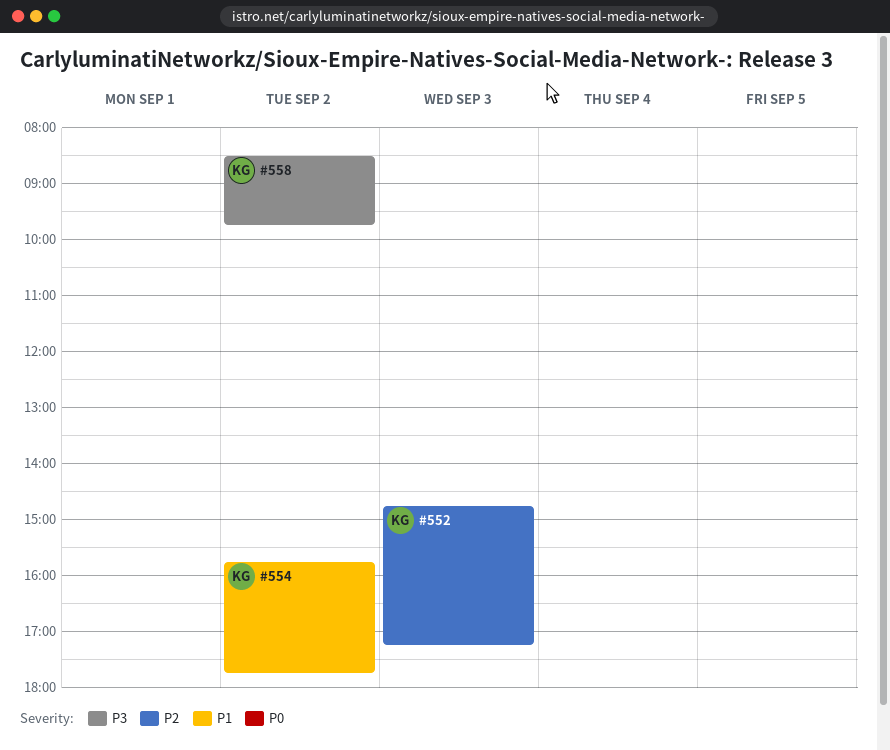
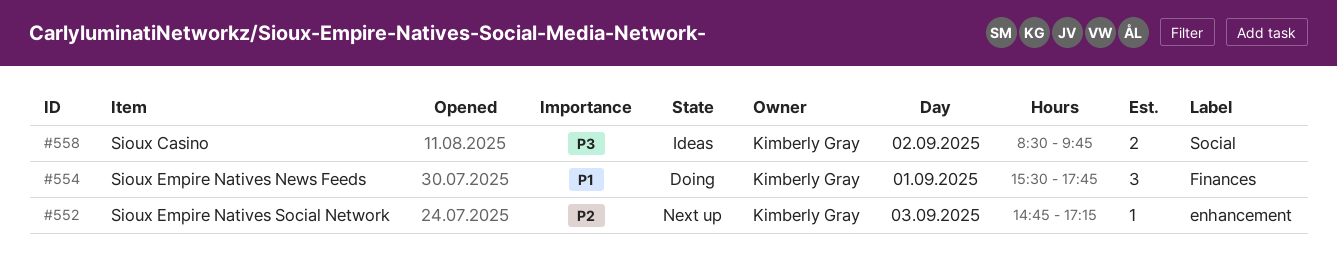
#554, day: Sep 2 -> Sep 1
#554, begins: 15:45 -> 15:30

